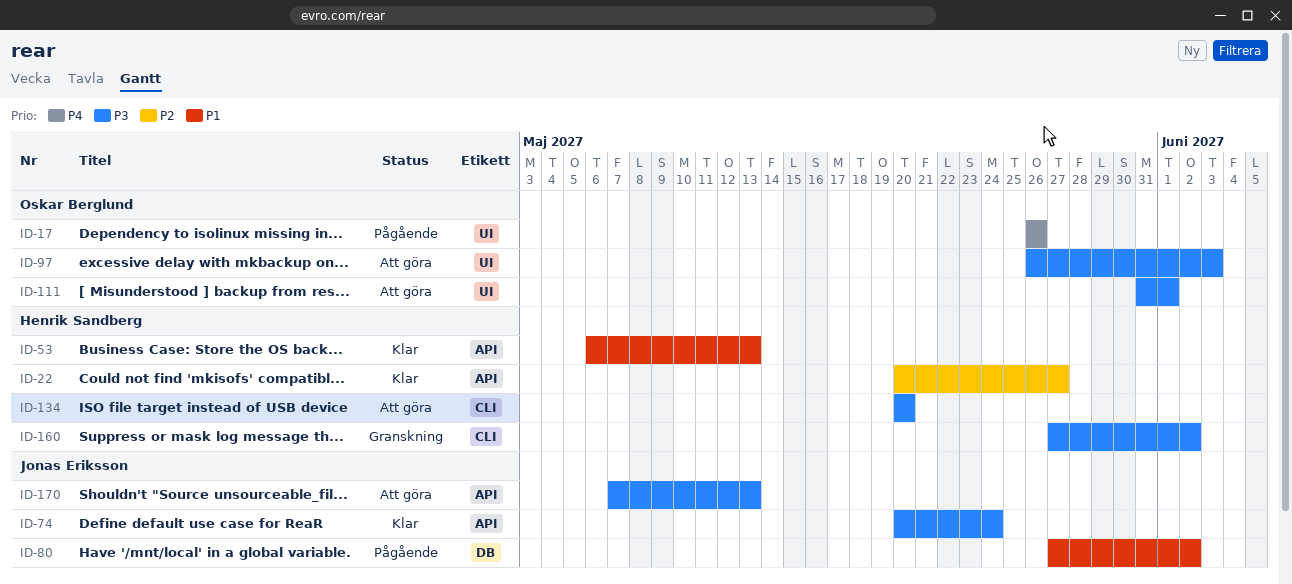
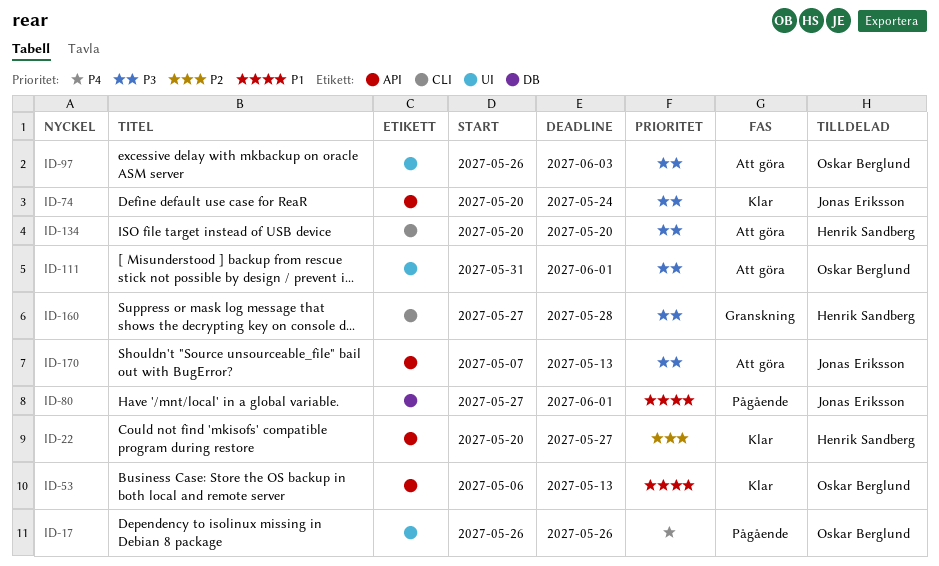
ID-53, owner: Henrik Sandberg -> Oskar Berglund
ID-80, due: Jun 2 -> Jun 1
ID-160, due: Jun 2 -> May 28

